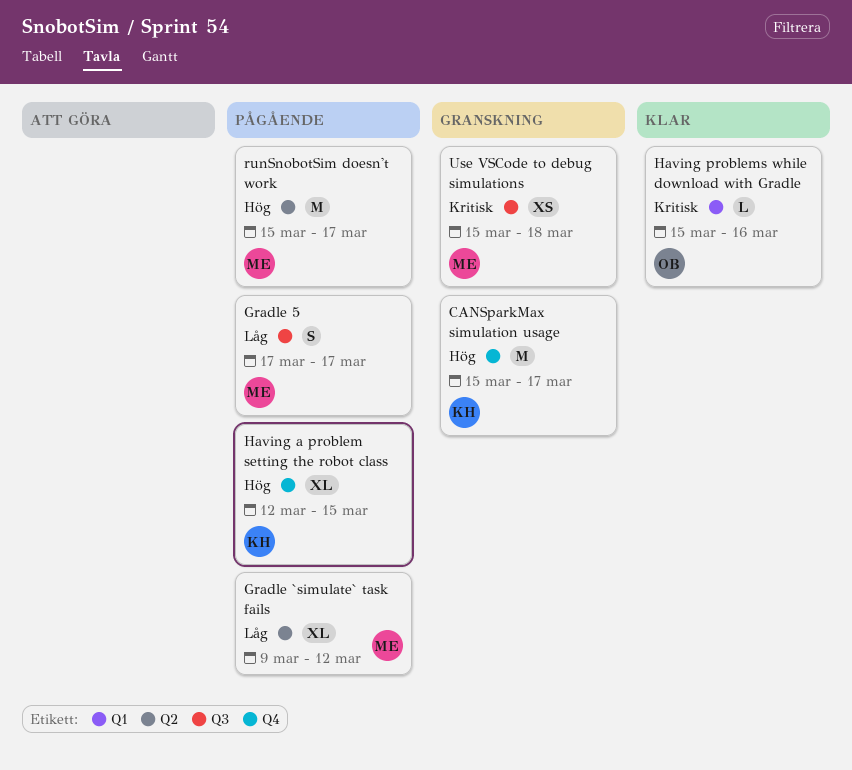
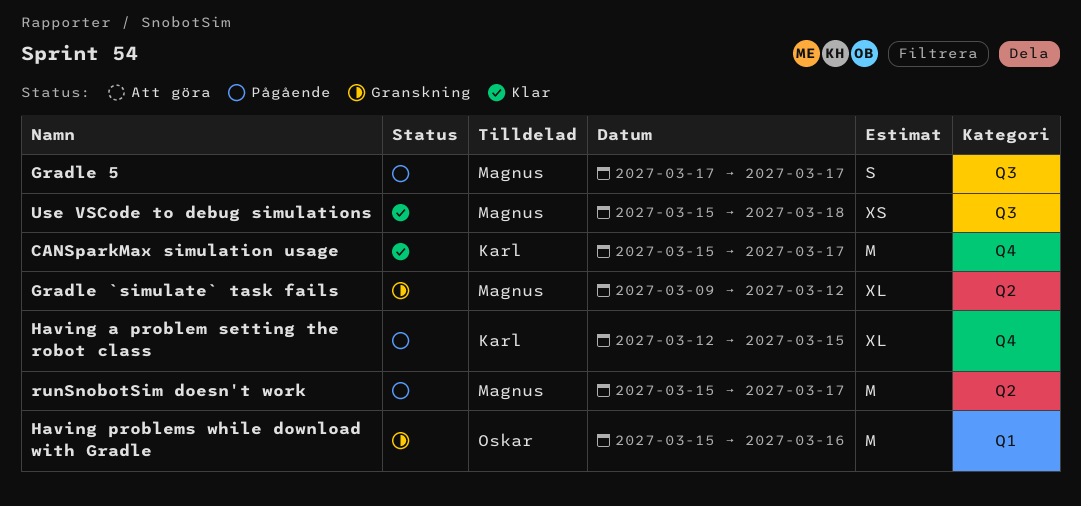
CANSparkMax simulation usage, status: Granskning -> Klar
Gradle `simulate` task fails, status: Pågående -> Granskning
Having problems while download with Gradle, status: Klar -> Granskning
Having problems while download with Gradle, estimate: L -> M
Use VSCode to debug simulations, status: Granskning -> Klar

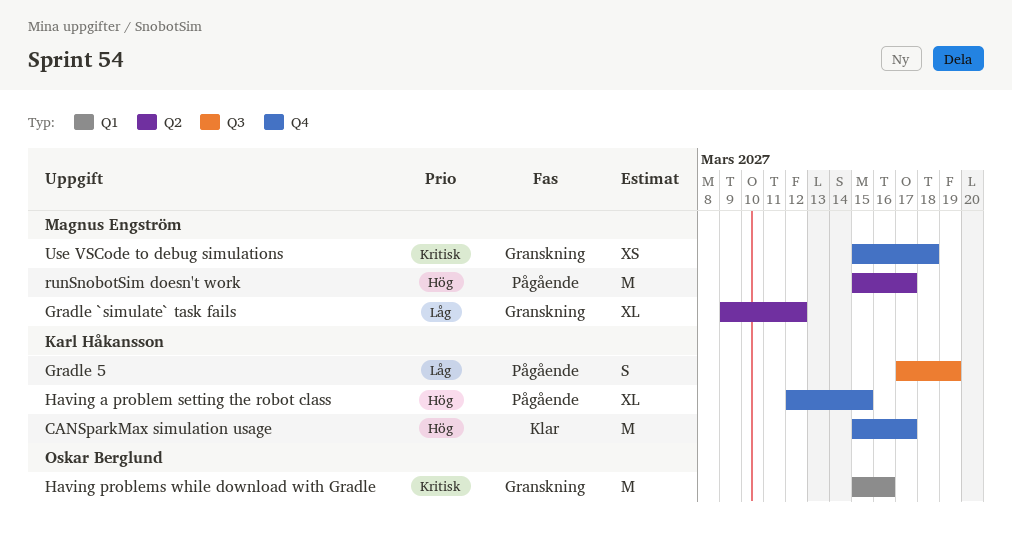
Gradle 5, owner: Magnus Engström -> Karl Håkansson
Gradle 5, due: Mar 17 -> Mar 19
Use VSCode to debug simulations, status: Klar -> Granskning
Use VSCode to debug simulations, label: Q3 -> Q4

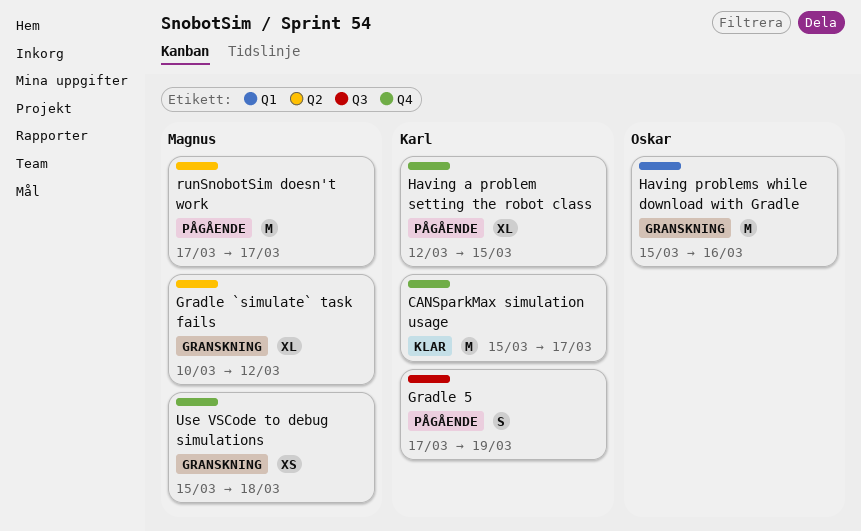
Gradle `simulate` task fails, start: Mar 9 -> Mar 10
runSnobotSim doesn't work, start: Mar 15 -> Mar 17

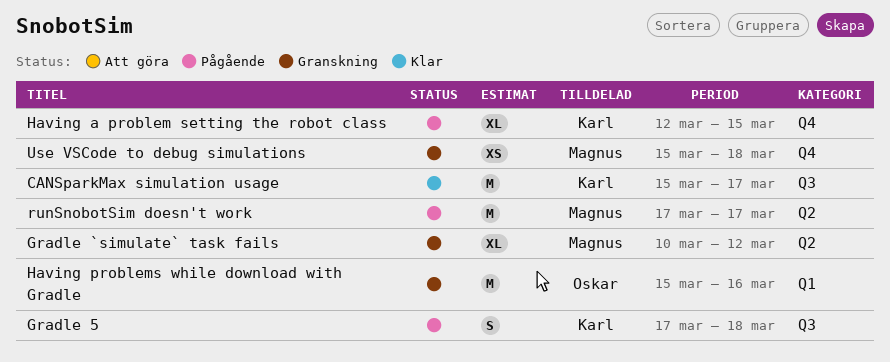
CANSparkMax simulation usage, label: Q4 -> Q3
Gradle 5, due: Mar 19 -> Mar 18

